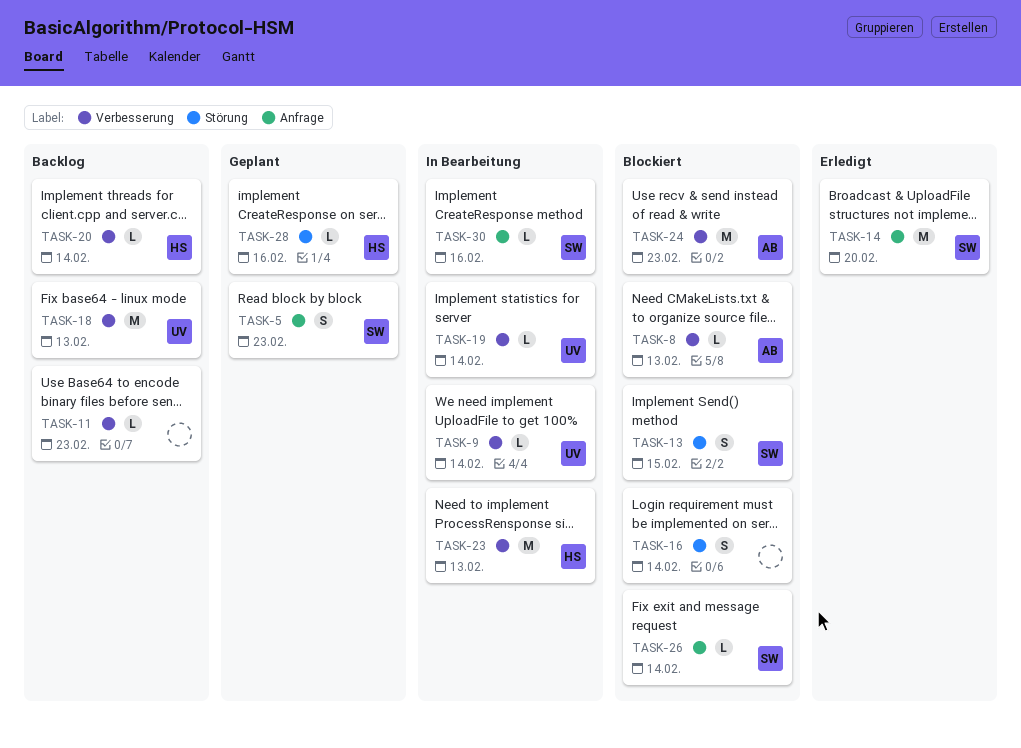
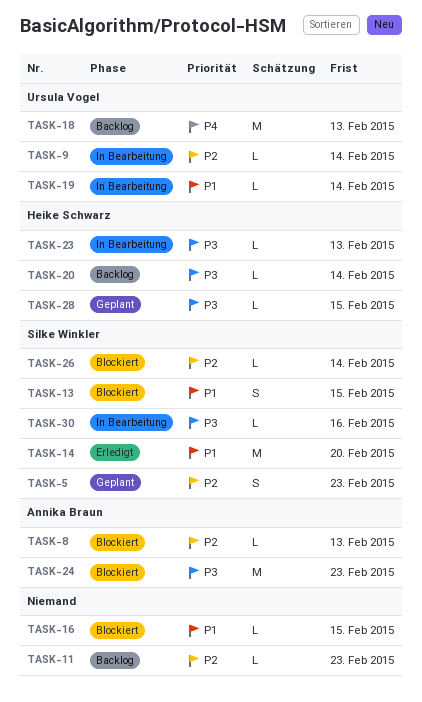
TASK-16, estimate: S -> L
TASK-16, due: Feb 14 -> Feb 15
TASK-23, estimate: M -> L
TASK-28, due: Feb 16 -> Feb 15

